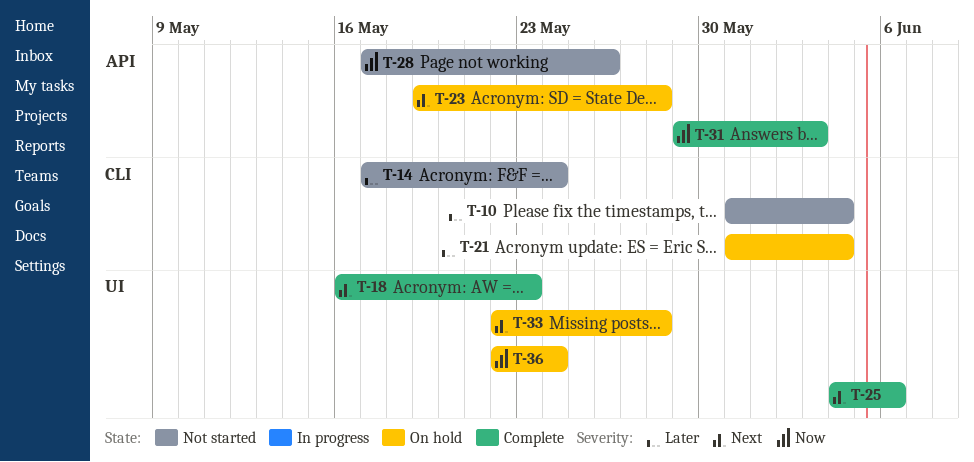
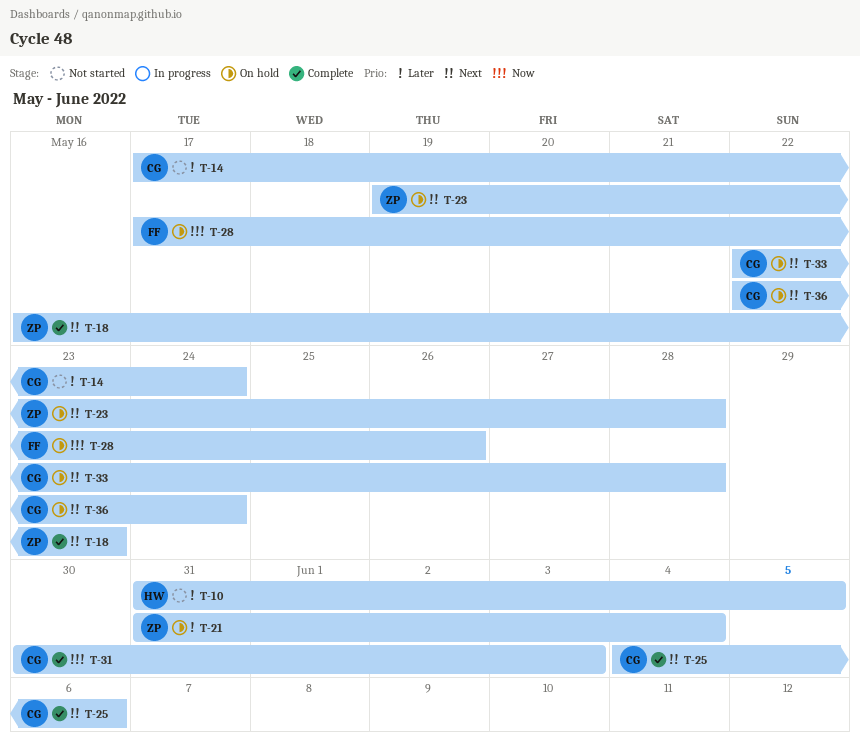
T-10, due: Jun 4 -> Jun 5
T-28, status: Not started -> On hold
T-31, start: May 29 -> May 30
T-36, priority: Now -> Next

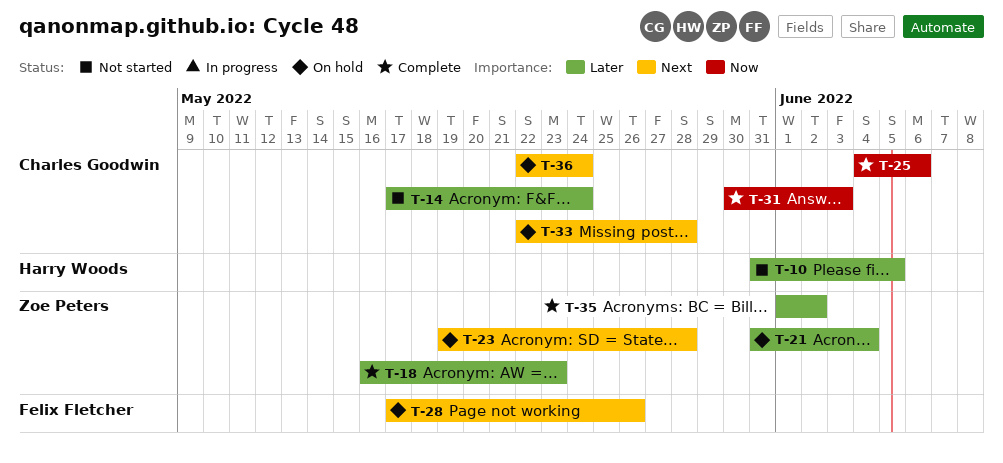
T-18, priority: Next -> Later
T-25, priority: Next -> Now
T-28, priority: Now -> Next
T-35: none -> present

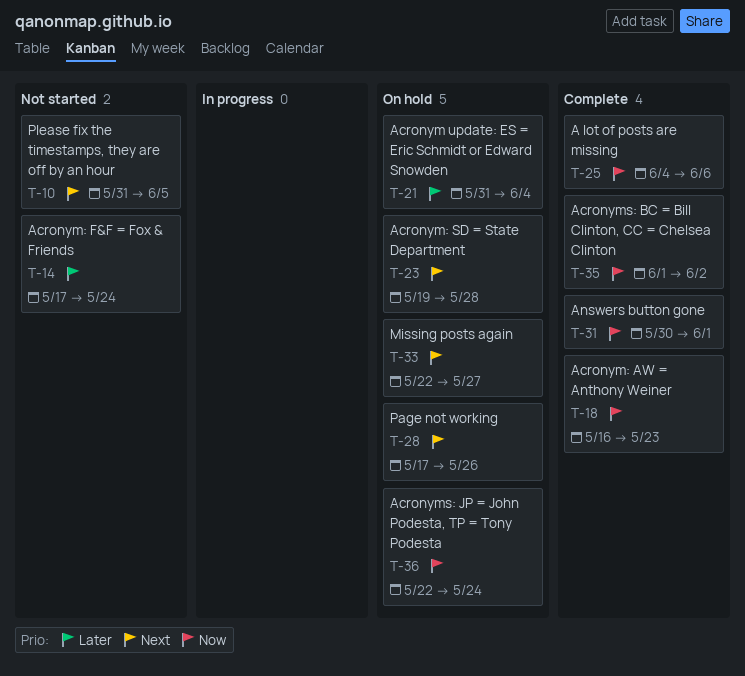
T-10, priority: Later -> Next
T-18, priority: Later -> Now
T-31, due: Jun 3 -> Jun 1
T-33, due: May 28 -> May 27
T-35, priority: Later -> Now
T-36, priority: Next -> Now

